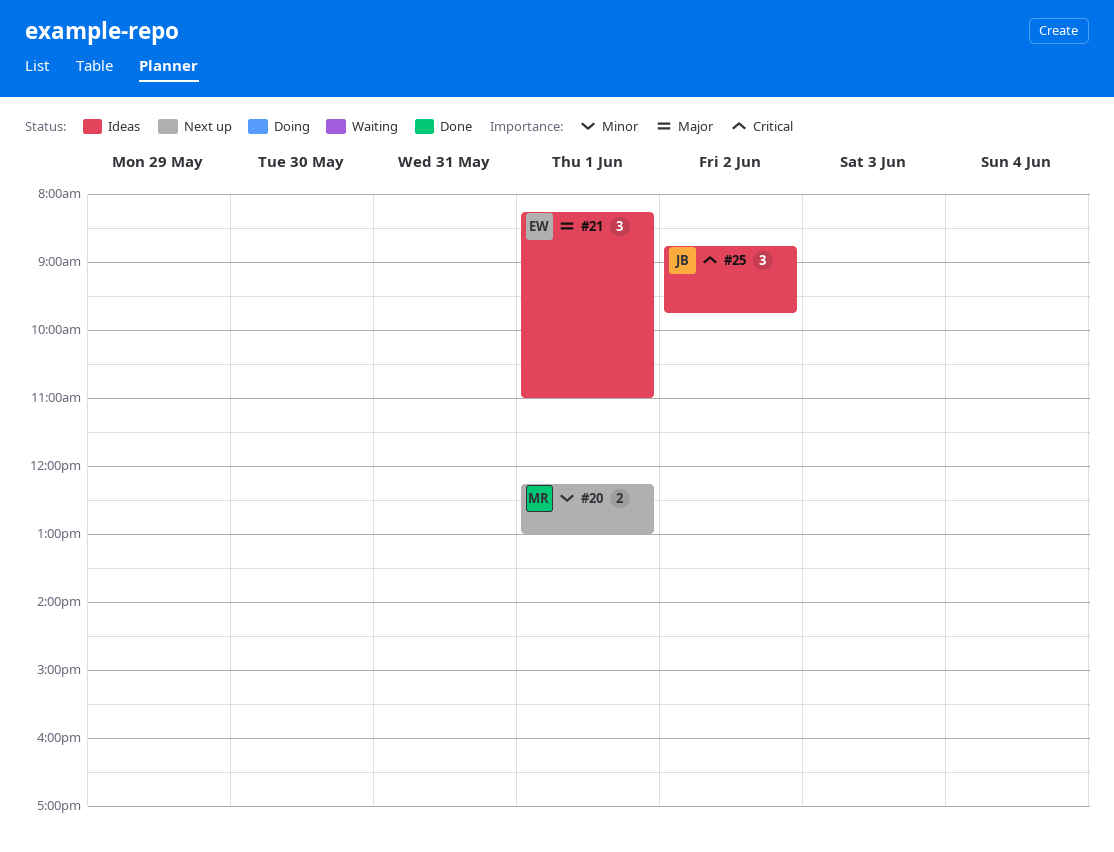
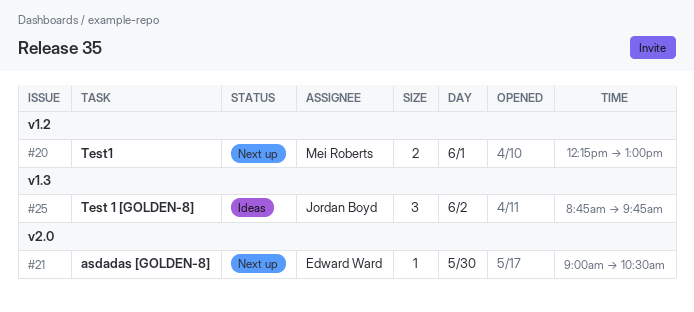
#21, status: Ideas -> Next up
#21, estimate: 3 -> 1
#21, day: Jun 1 -> May 30
#21, begins: 08:15 -> 09:00
#21, ends: 11:00 -> 10:30

